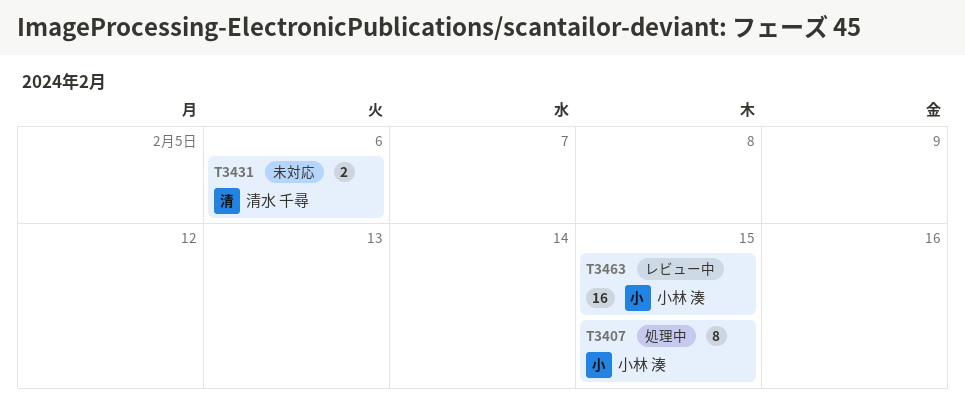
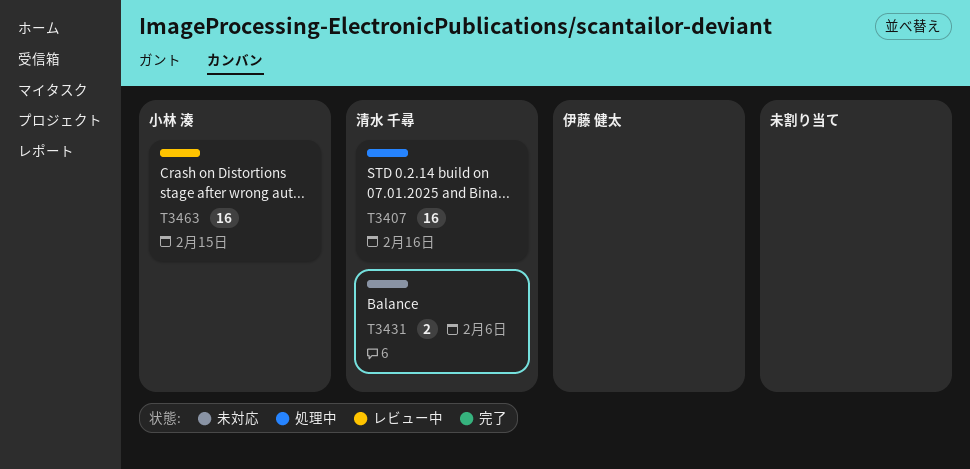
T3407, owner: 小林 湊 -> 清水 千尋
T3407, estimate: 8 -> 16
T3407, due: Feb 15 -> Feb 16

